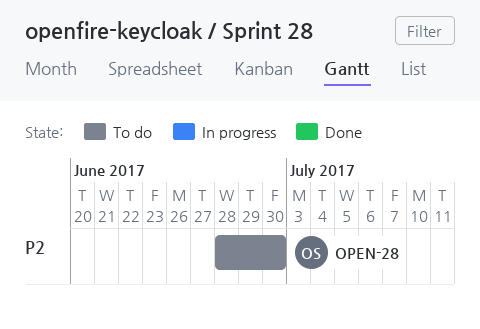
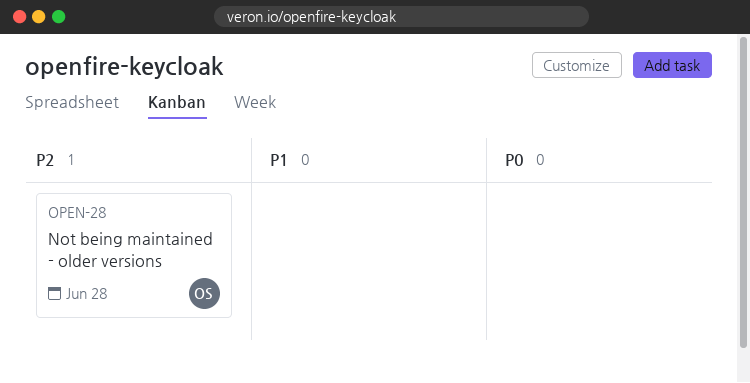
OPEN-28, due: Jun 30 -> Jun 28

